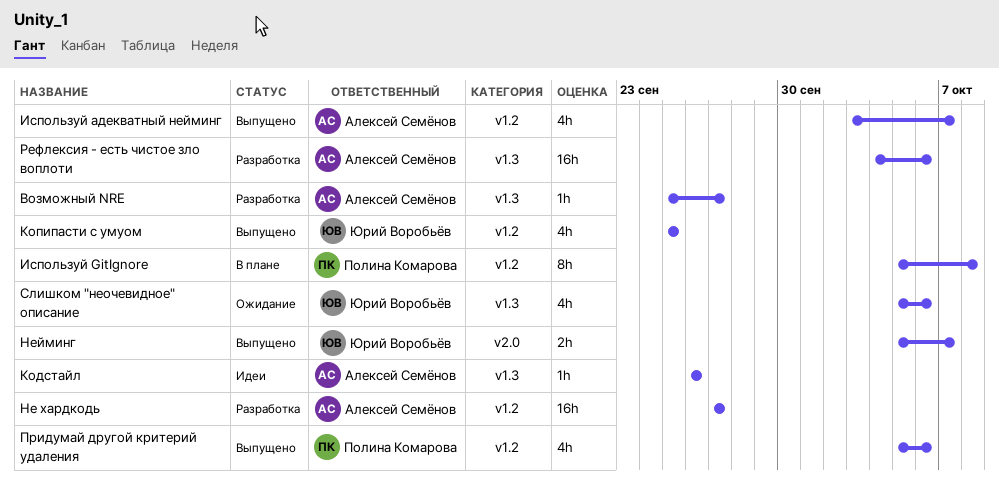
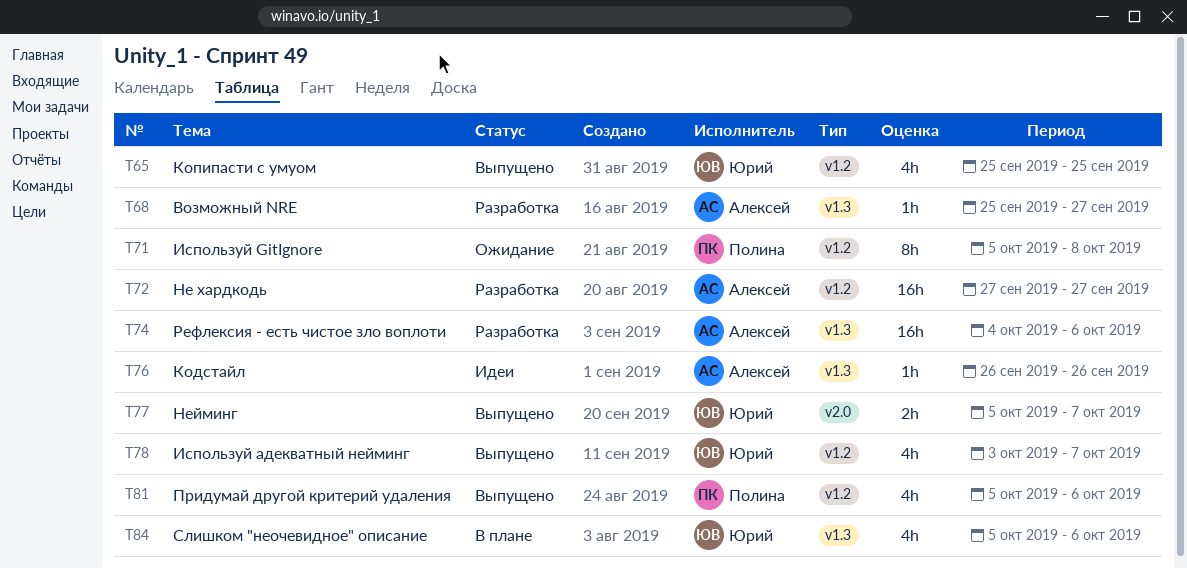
Используй GitIgnore, status: В плане -> Ожидание
Используй адекватный нейминг, owner: Алексей Семёнов -> Юрий Воробьёв
Слишком "неочевидное" описание, status: Ожидание -> В плане

